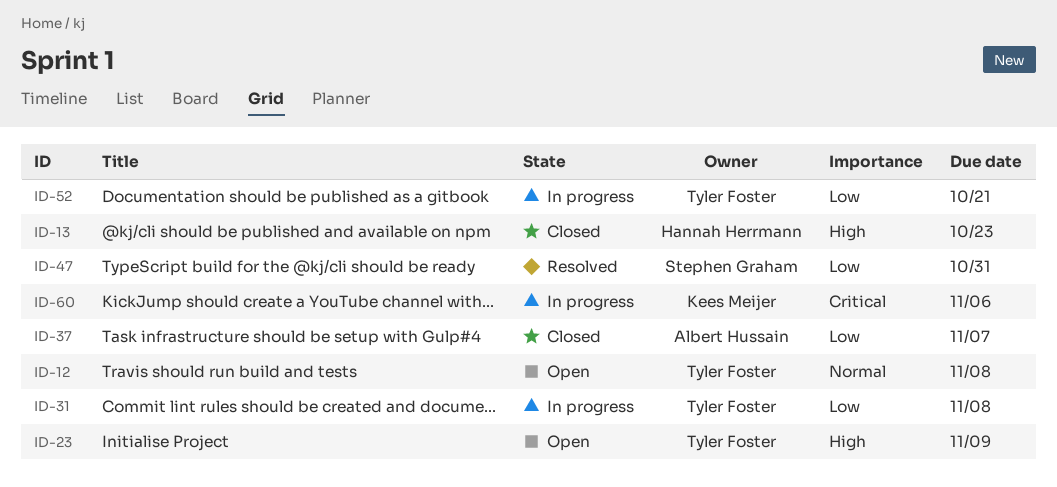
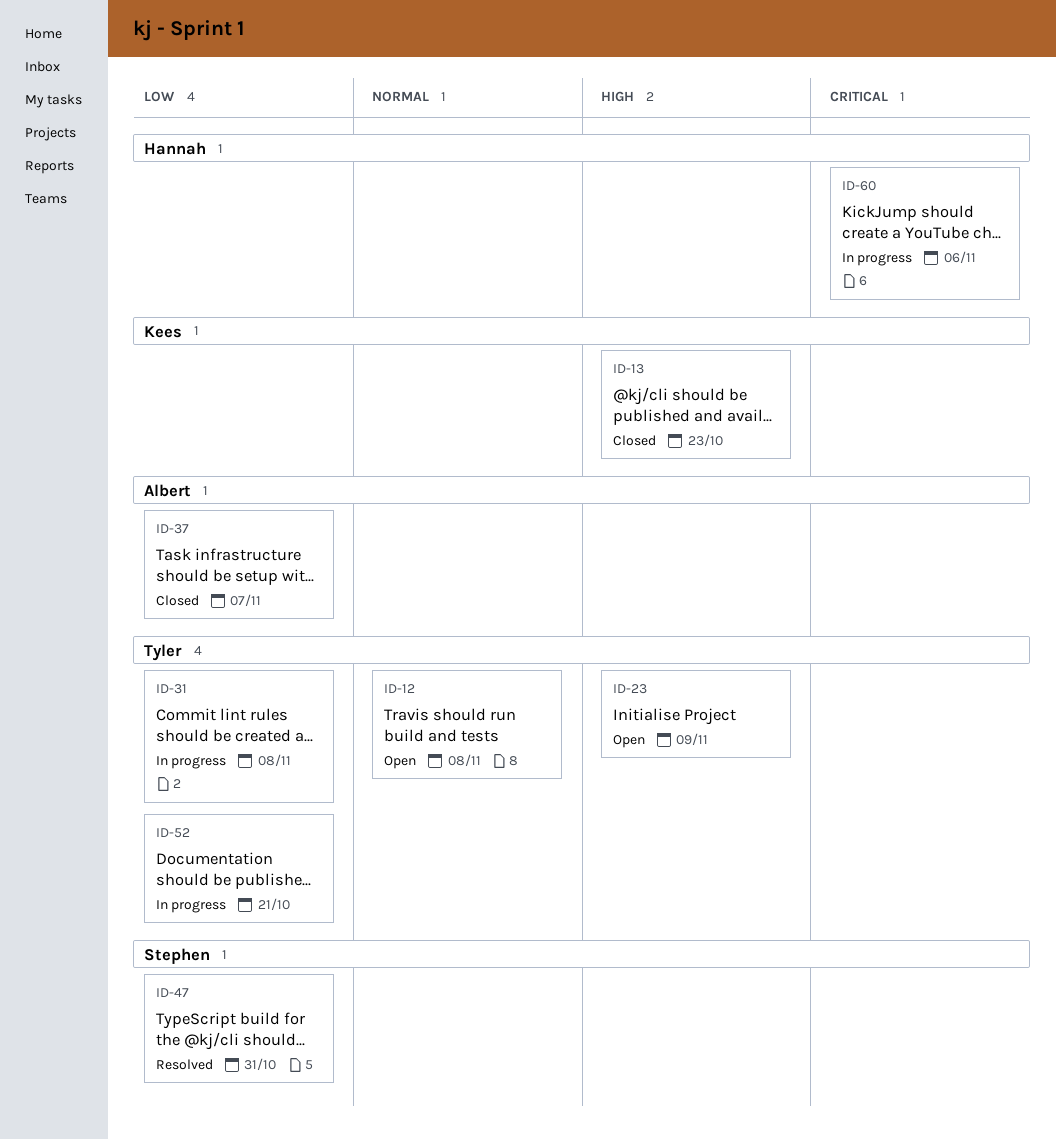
ID-13, owner: Hannah Herrmann -> Kees Meijer
ID-60, owner: Kees Meijer -> Hannah Herrmann

